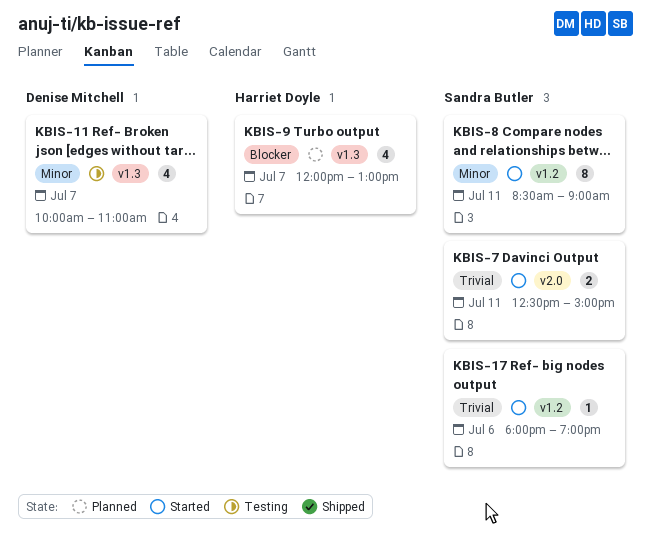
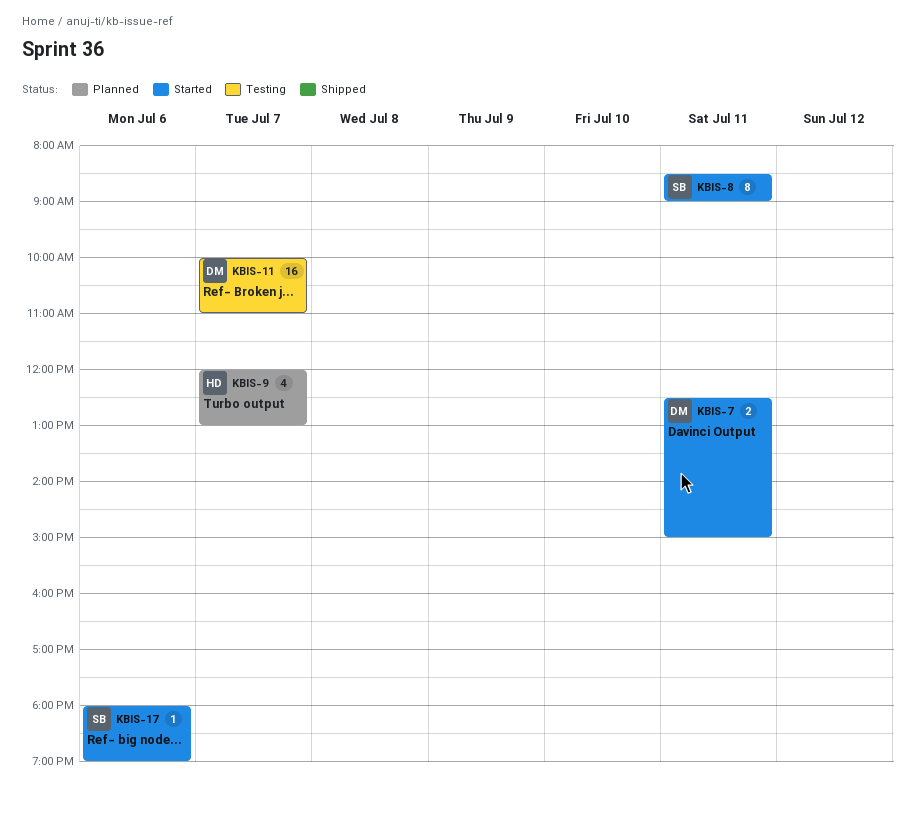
KBIS-7, owner: Sandra Butler -> Denise Mitchell
KBIS-11, estimate: 4 -> 16

